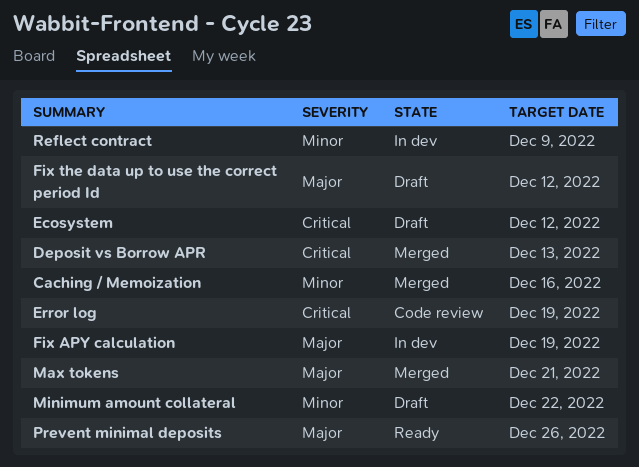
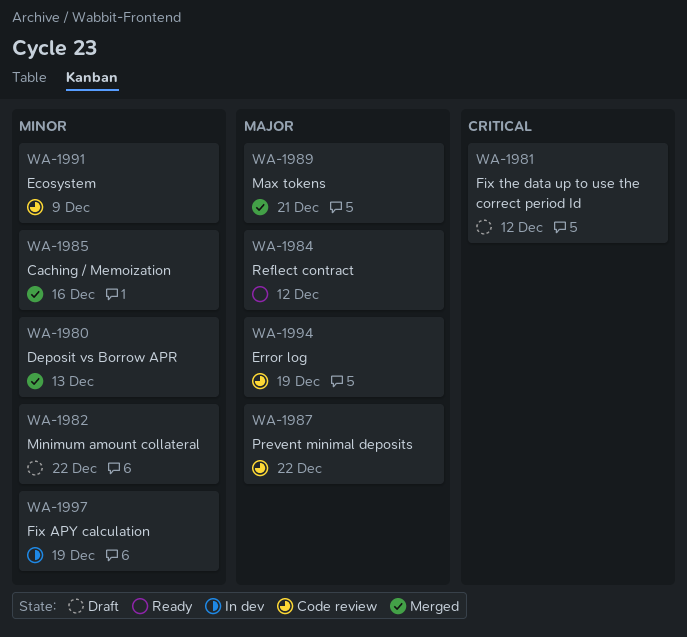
Deposit vs Borrow APR, priority: Critical -> Minor
Ecosystem, status: Draft -> Code review
Ecosystem, priority: Critical -> Minor
Ecosystem, due: Dec 12 -> Dec 9
Error log, priority: Critical -> Major
Fix APY calculation, priority: Major -> Minor
Fix the data up to use the correct period Id, priority: Major -> Critical
Prevent minimal deposits, status: Ready -> Code review
Prevent minimal deposits, due: Dec 26 -> Dec 22
Reflect contract, status: In dev -> Ready
Reflect contract, priority: Minor -> Major
Reflect contract, due: Dec 9 -> Dec 12

